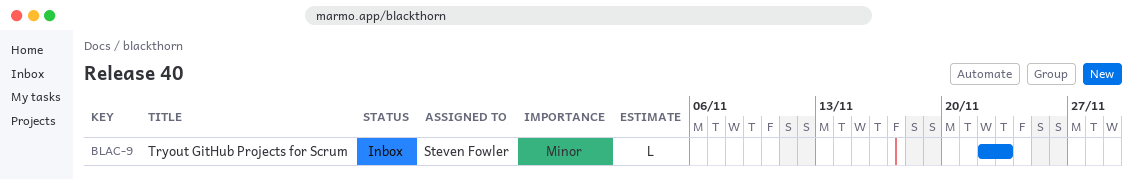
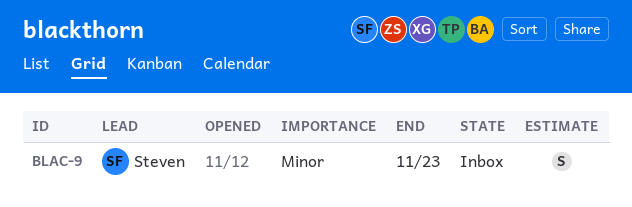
BLAC-9, estimate: L -> S

